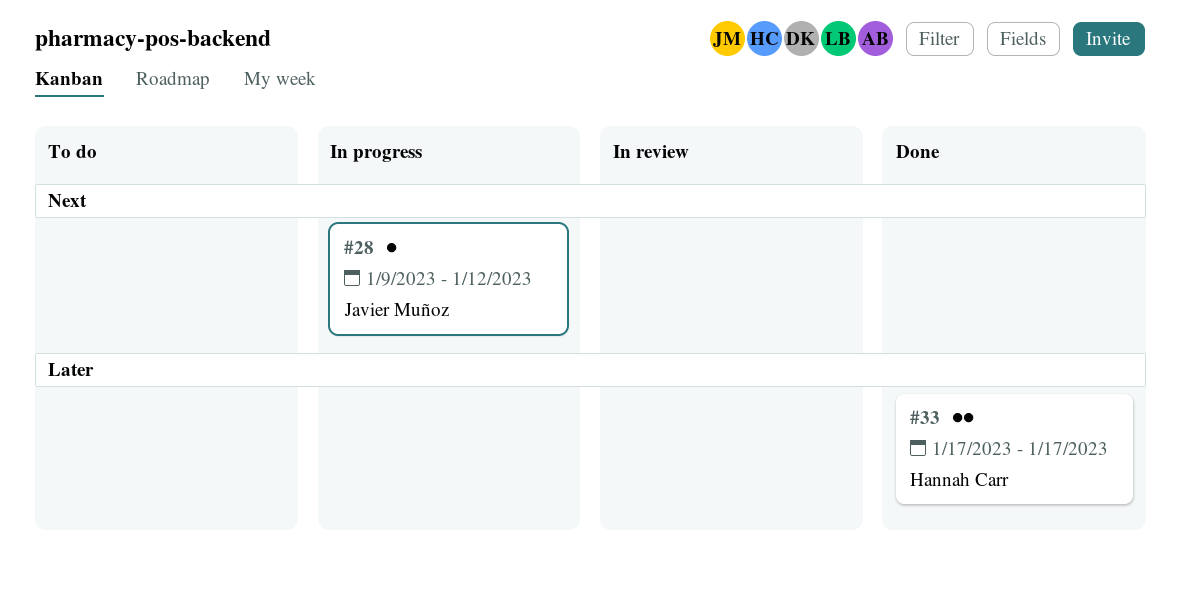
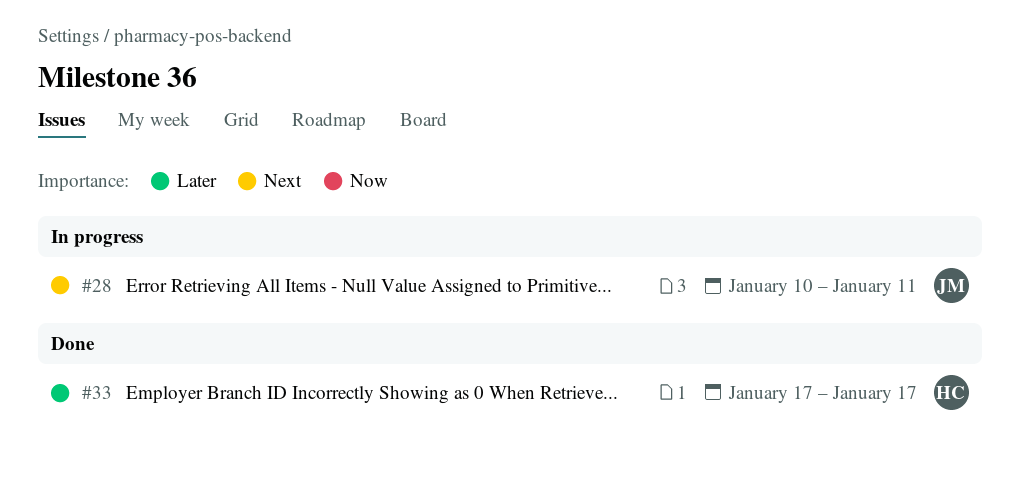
#28, start: Jan 9 -> Jan 10
#28, due: Jan 12 -> Jan 11

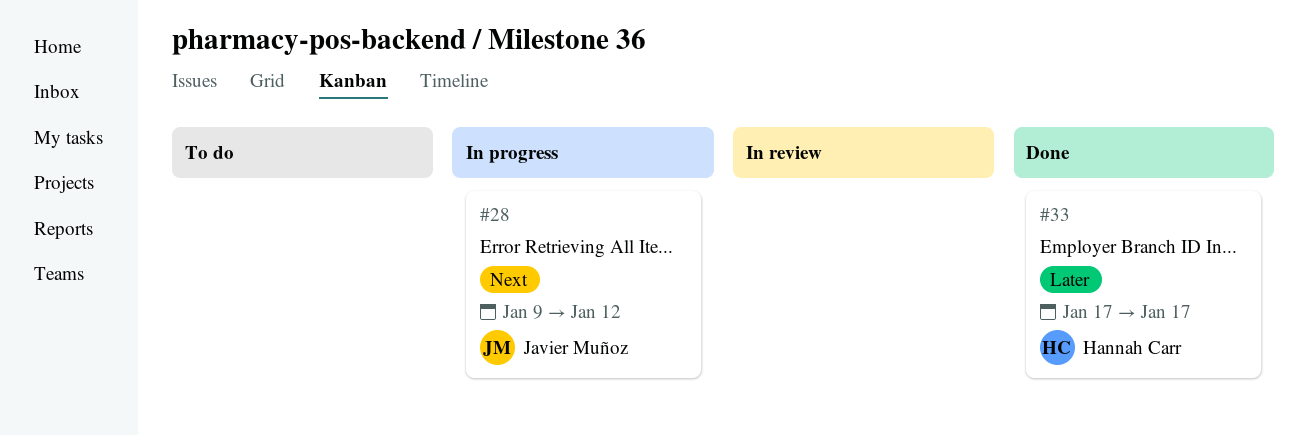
#28, start: Jan 10 -> Jan 9
#28, due: Jan 11 -> Jan 12

